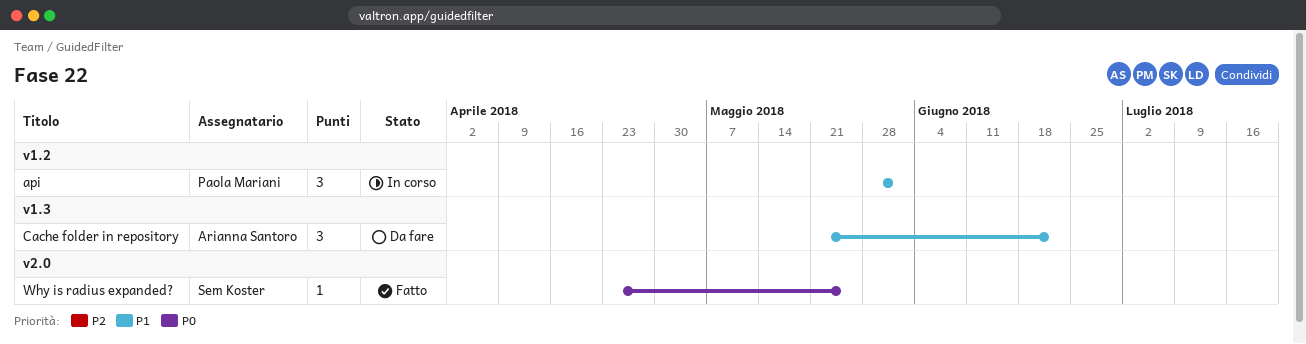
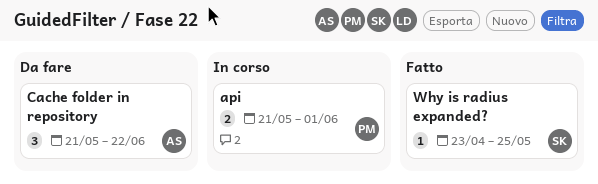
api, estimate: 3 -> 2
api, start: May 28 -> May 21

